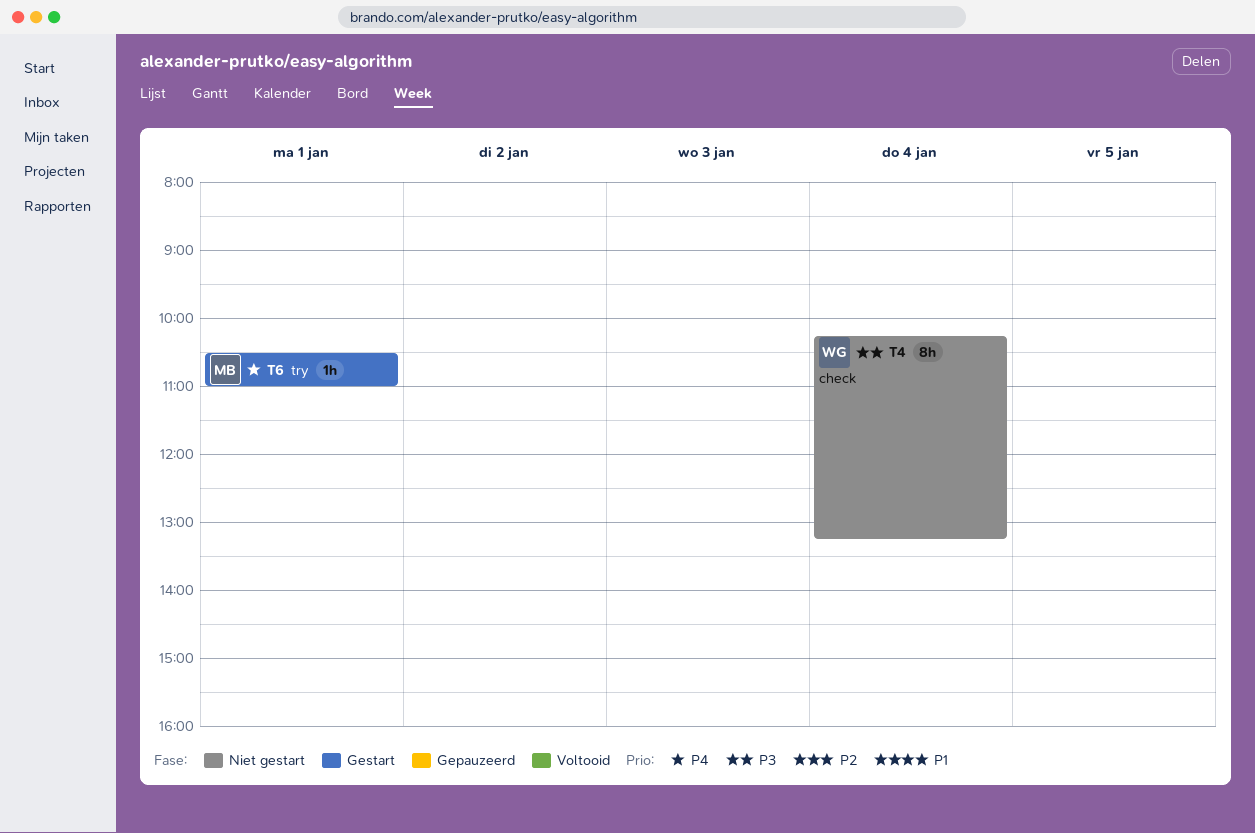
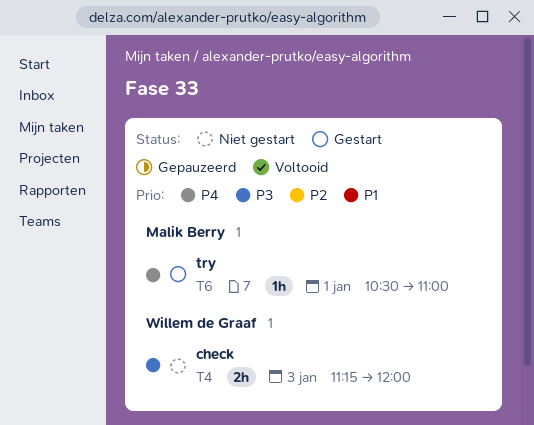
T4, estimate: 8h -> 2h
T4, day: Jan 4 -> Jan 3
T4, begins: 10:15 -> 11:15
T4, ends: 13:15 -> 12:00

